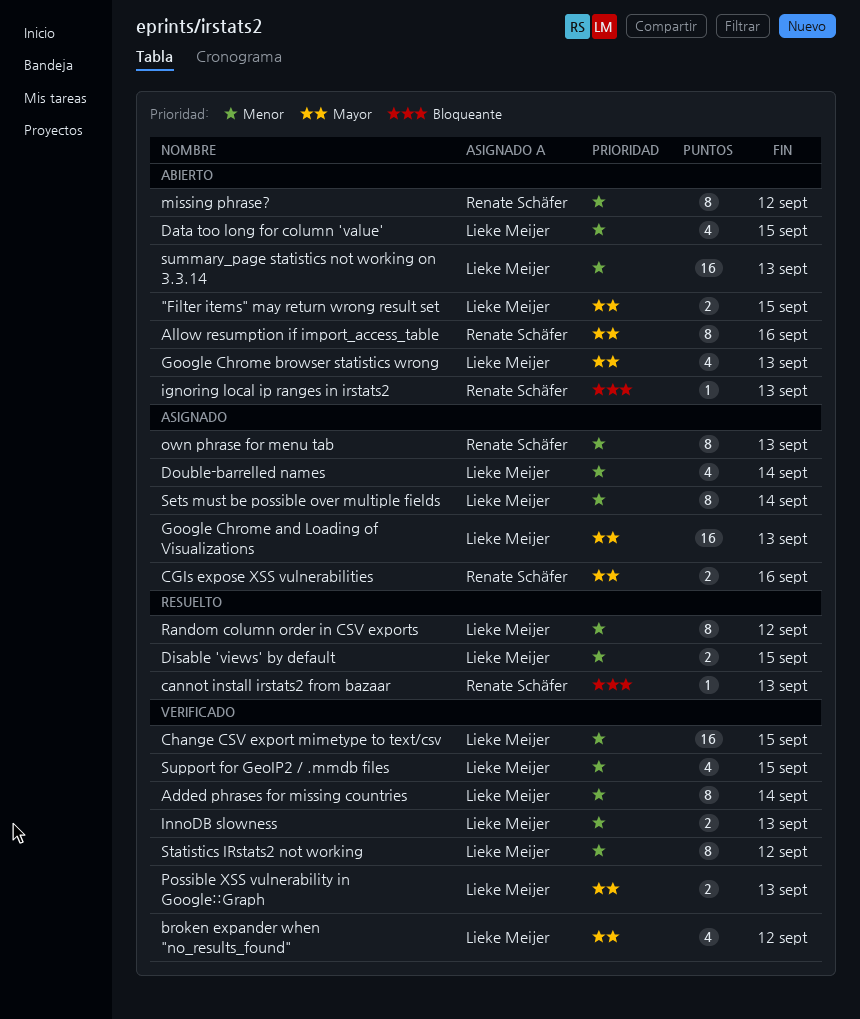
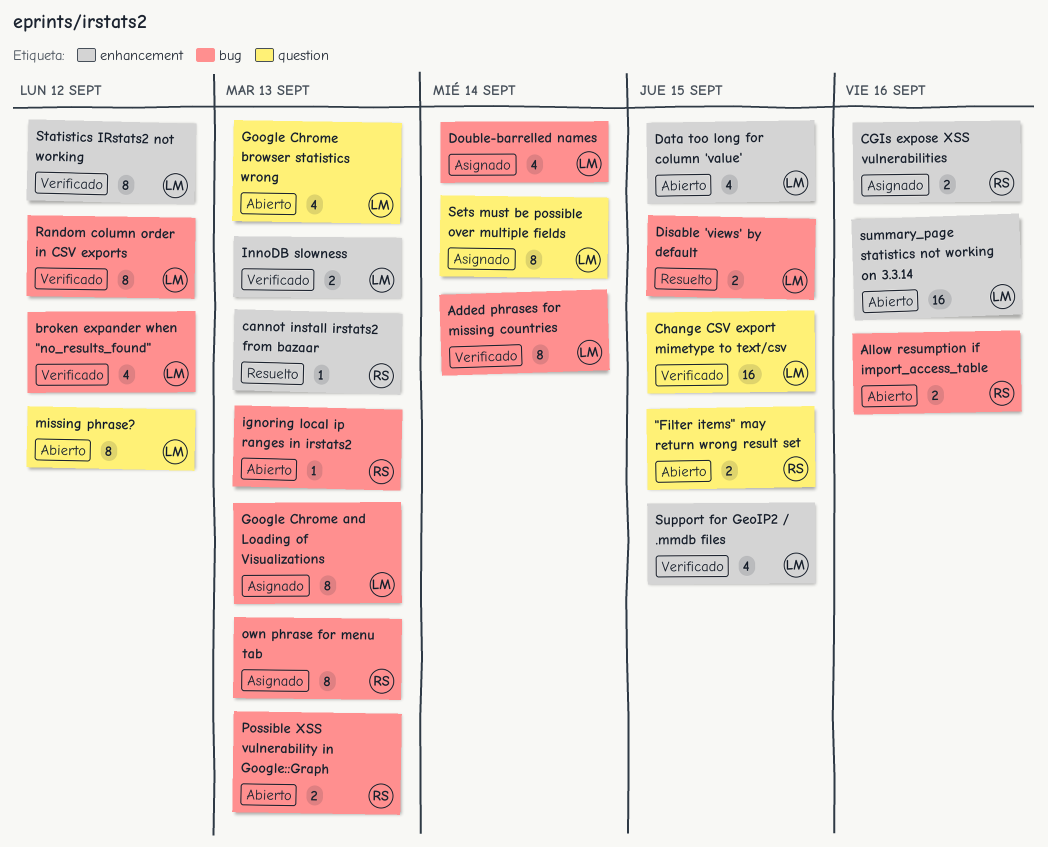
"Filter items" may return wrong result set, owner: Lieke Meijer -> Renate Schäfer
Allow resumption if import_access_table, estimate: 8 -> 2
Google Chrome and Loading of Visualizations, estimate: 16 -> 8
missing phrase?, owner: Renate Schäfer -> Lieke Meijer
Possible XSS vulnerability in Google::Graph, status: Verificado -> Abierto
Possible XSS vulnerability in Google::Graph, owner: Lieke Meijer -> Renate Schäfer
Random column order in CSV exports, status: Resuelto -> Verificado
summary_page statistics not working on 3.3.14, due: Sep 13 -> Sep 16

